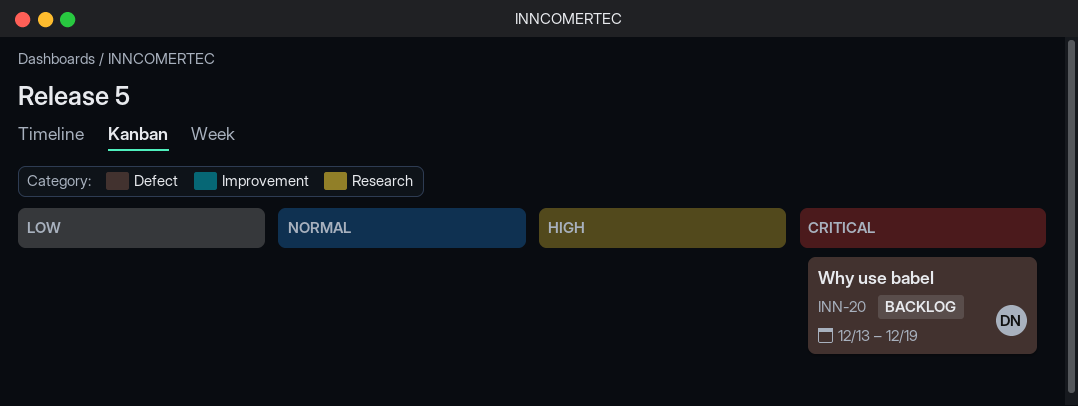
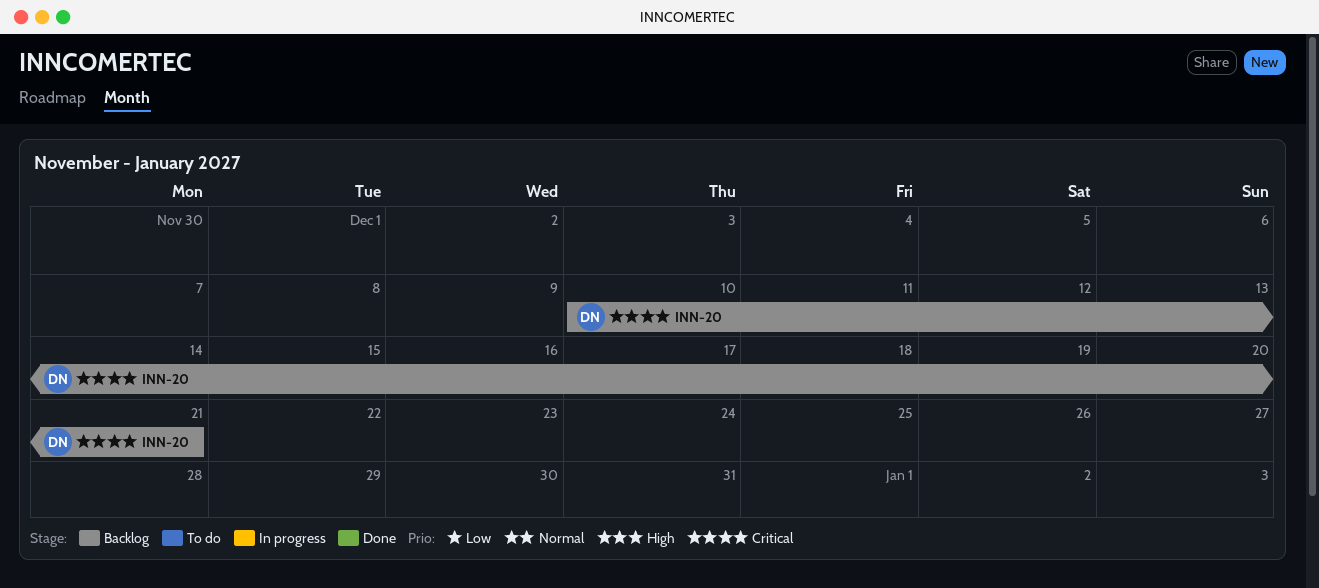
INN-20, start: Dec 13 -> Dec 10
INN-20, due: Dec 19 -> Dec 21

